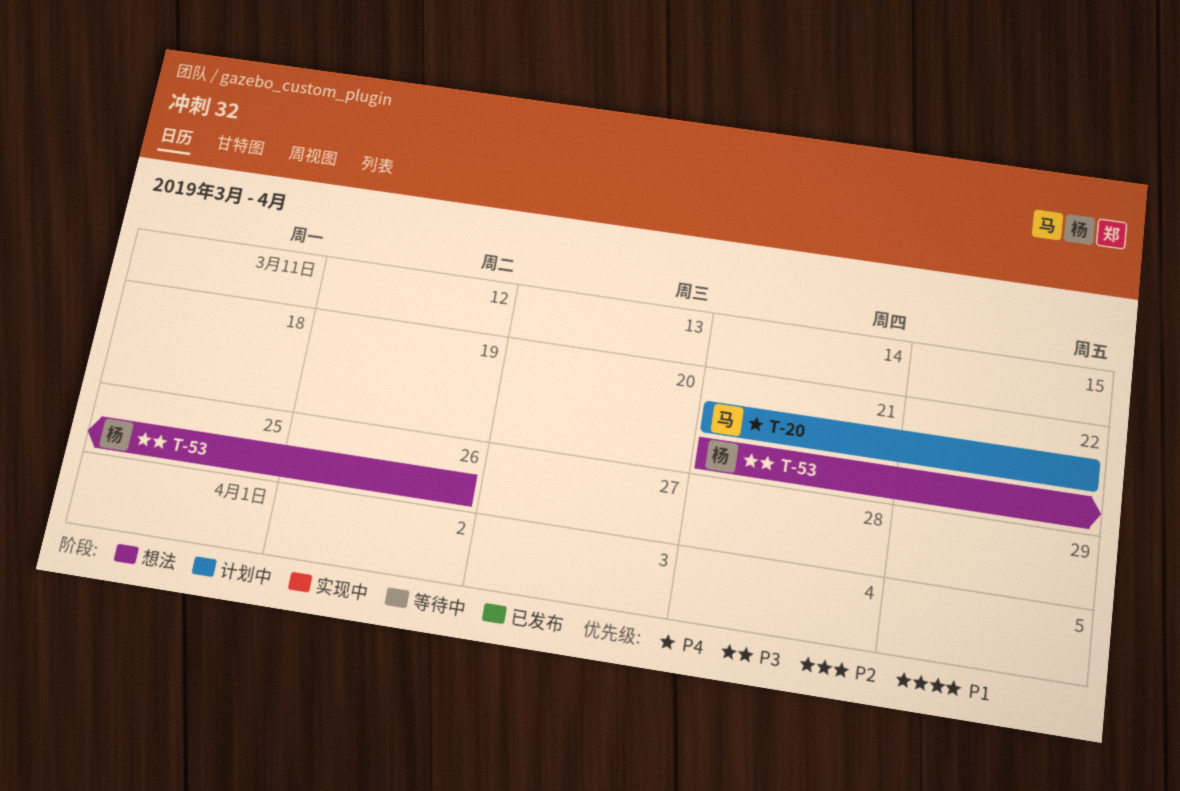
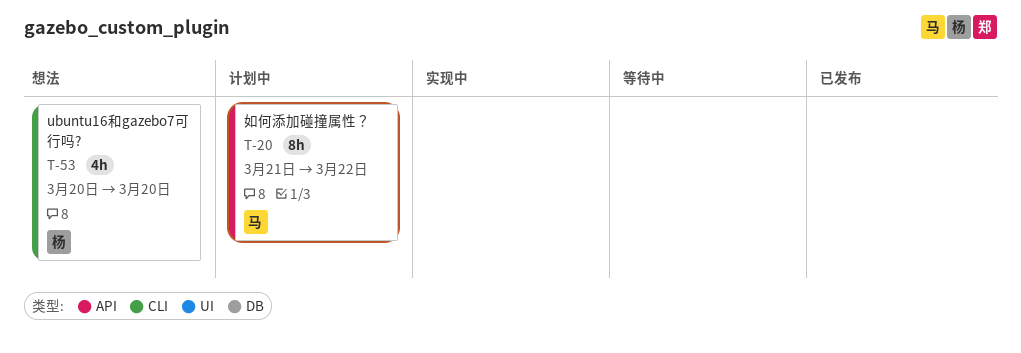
T-53, start: Mar 21 -> Mar 20
T-53, due: Mar 26 -> Mar 20

